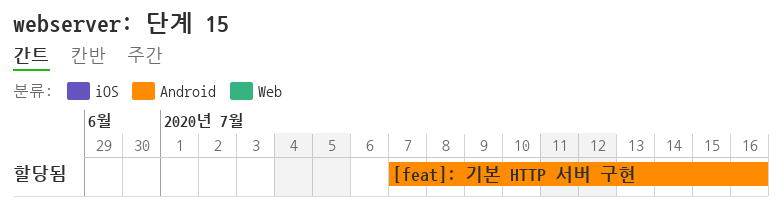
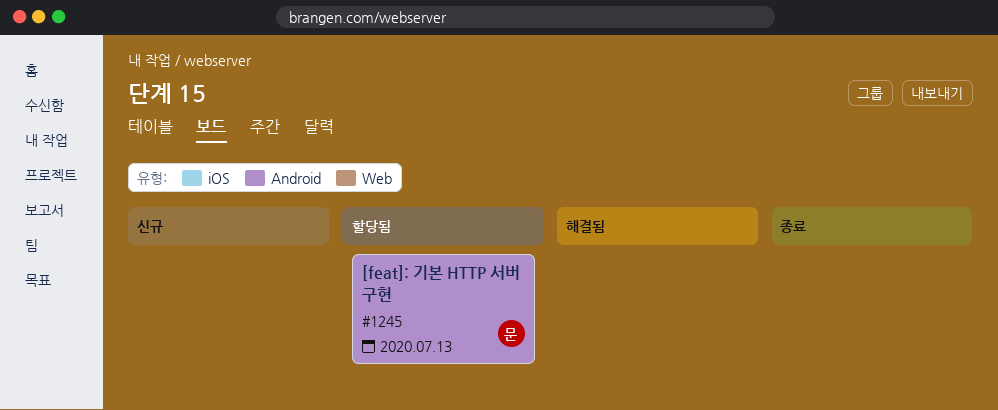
[feat]: 기본 HTTP 서버 구현, due: Jul 16 -> Jul 13

